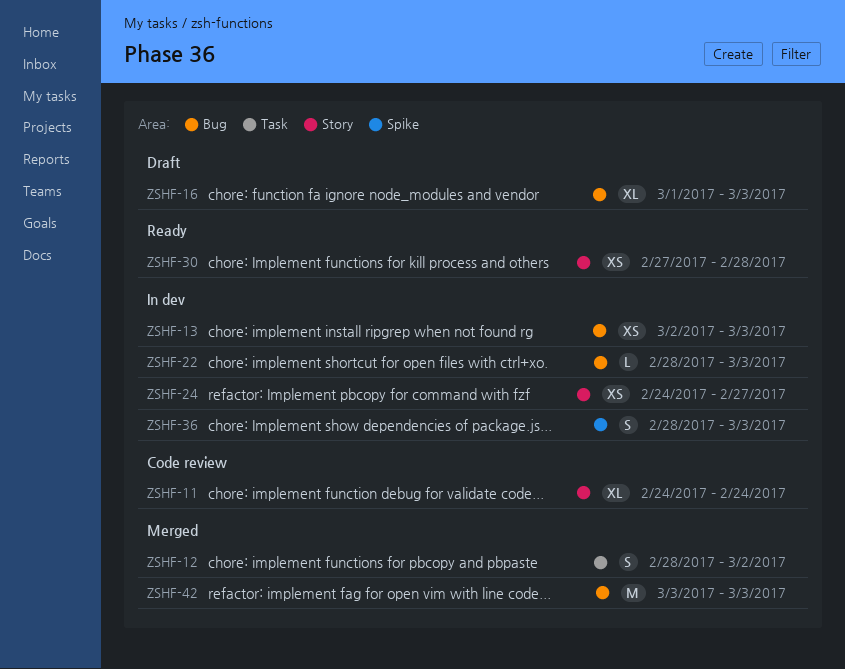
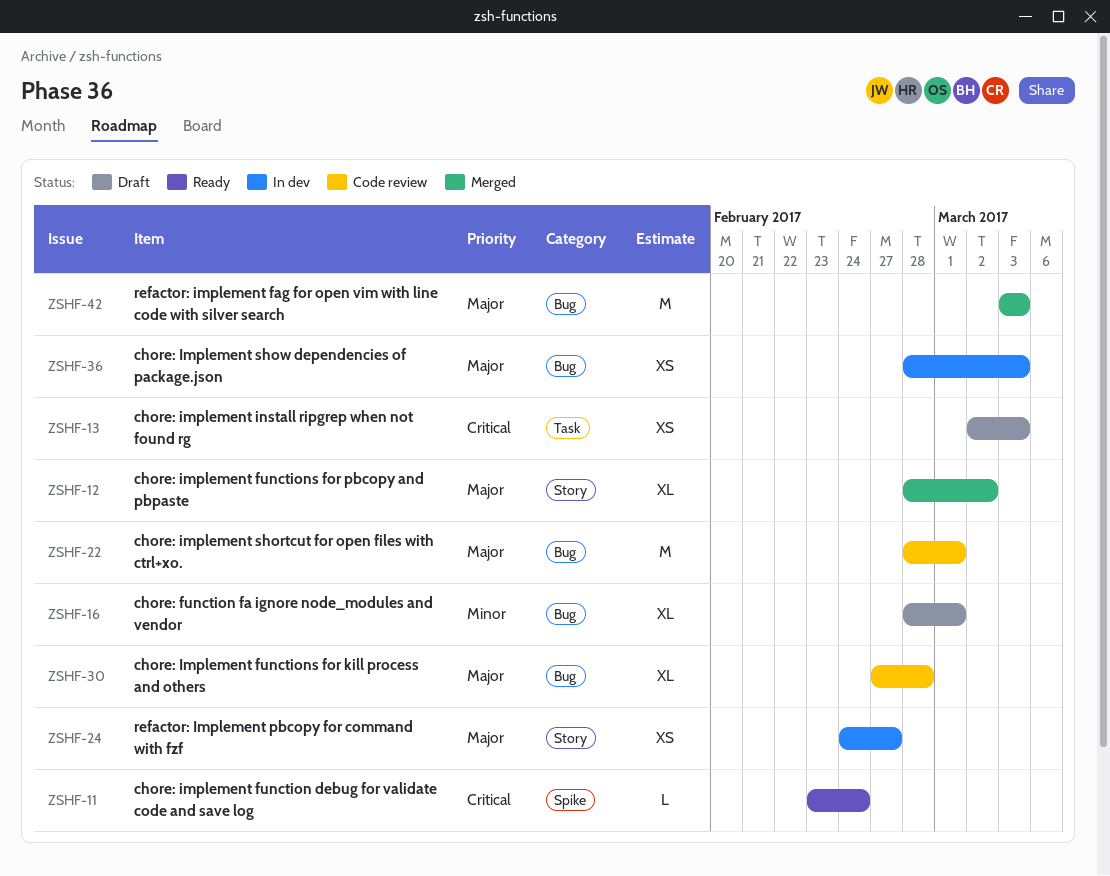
ZSHF-11, status: Code review -> Ready
ZSHF-11, label: Story -> Spike
ZSHF-11, estimate: XL -> L
ZSHF-11, start: Feb 24 -> Feb 23
ZSHF-12, label: Task -> Story
ZSHF-12, estimate: S -> XL
ZSHF-13, status: In dev -> Draft
ZSHF-13, label: Bug -> Task
ZSHF-16, start: Mar 1 -> Feb 28
ZSHF-16, due: Mar 3 -> Mar 1
ZSHF-22, status: In dev -> Code review
ZSHF-22, estimate: L -> M
ZSHF-22, due: Mar 3 -> Mar 1
ZSHF-30, status: Ready -> Code review
ZSHF-30, label: Story -> Bug
ZSHF-30, estimate: XS -> XL
ZSHF-36, label: Spike -> Bug
ZSHF-36, estimate: S -> XS

